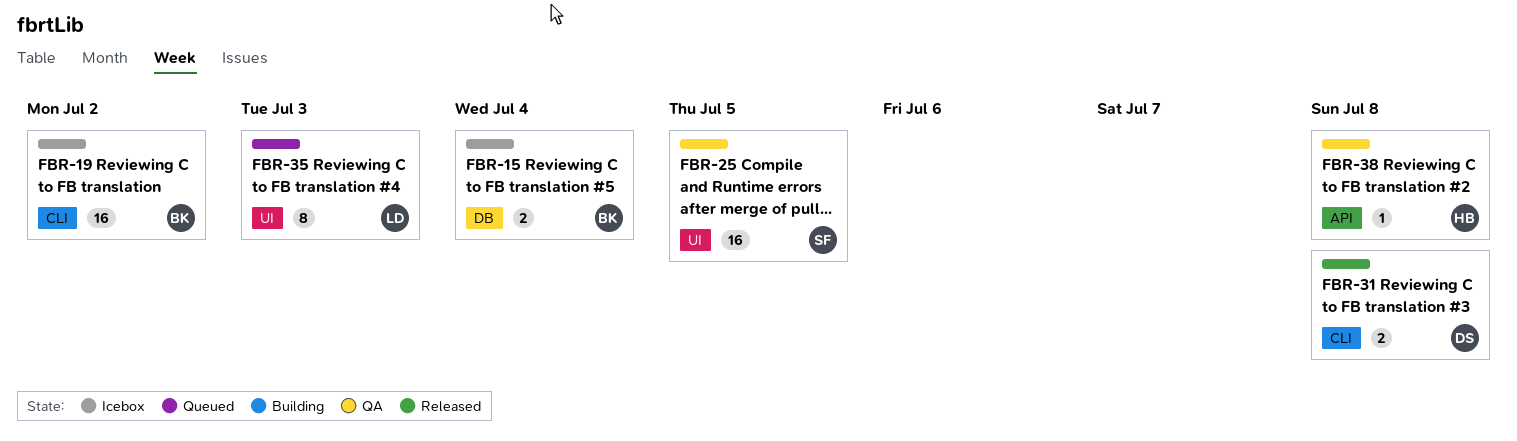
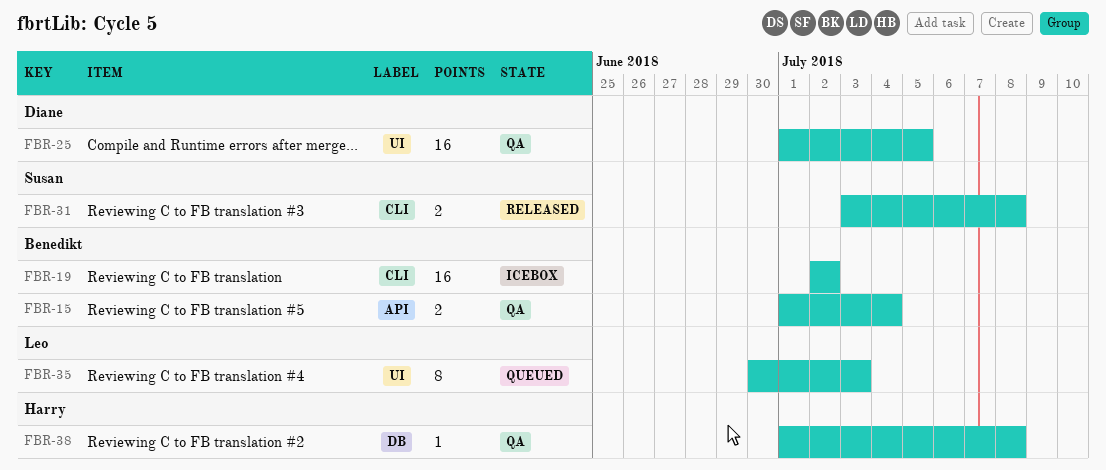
FBR-15, status: Icebox -> QA
FBR-15, label: DB -> API
FBR-25, owner: Susan -> Diane
FBR-31, owner: Diane -> Susan
FBR-38, label: API -> DB

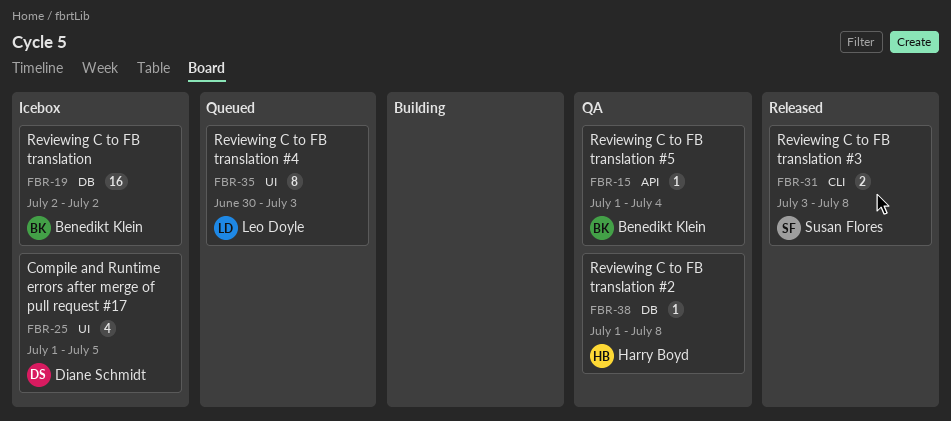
FBR-15, estimate: 2 -> 1
FBR-19, label: CLI -> DB
FBR-25, status: QA -> Icebox
FBR-25, estimate: 16 -> 4

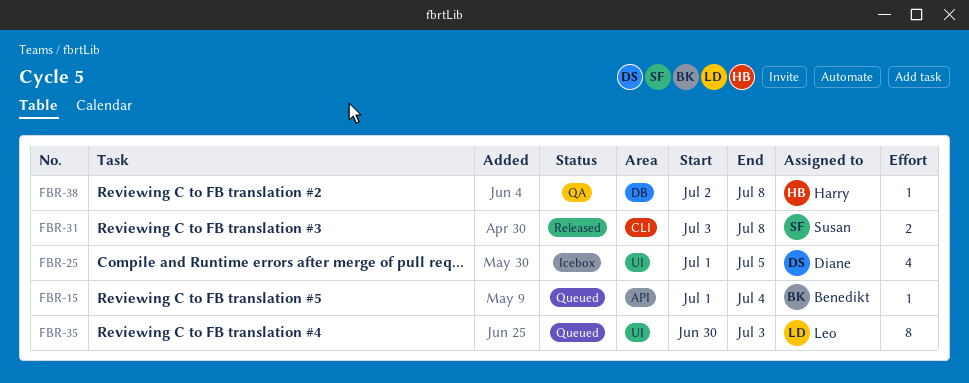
FBR-15, status: QA -> Queued
FBR-19: present -> none
FBR-38, start: Jul 1 -> Jul 2

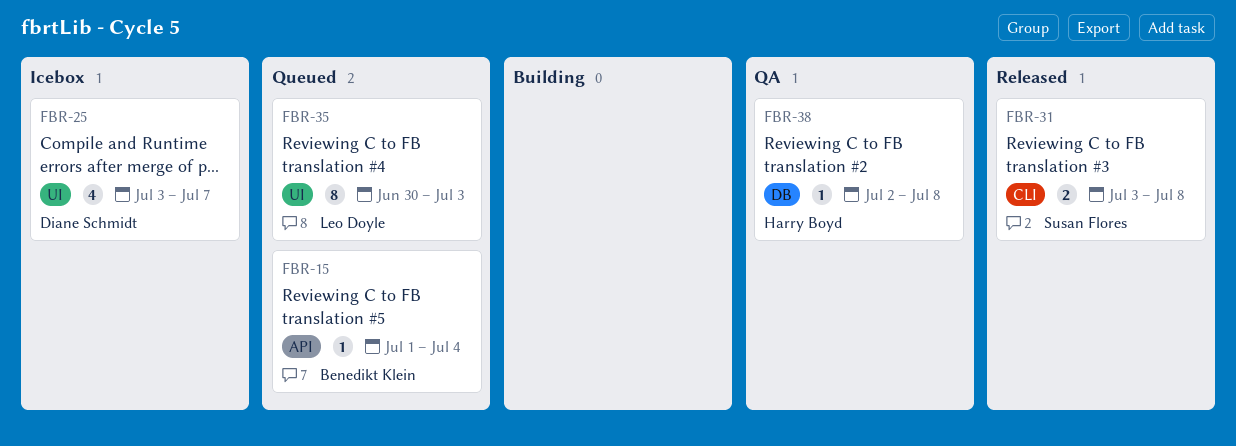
FBR-25, start: Jul 1 -> Jul 3
FBR-25, due: Jul 5 -> Jul 7

